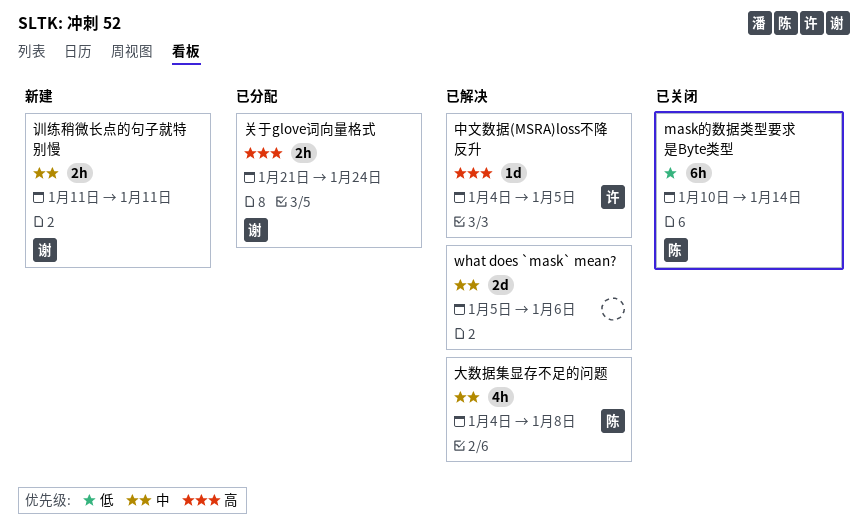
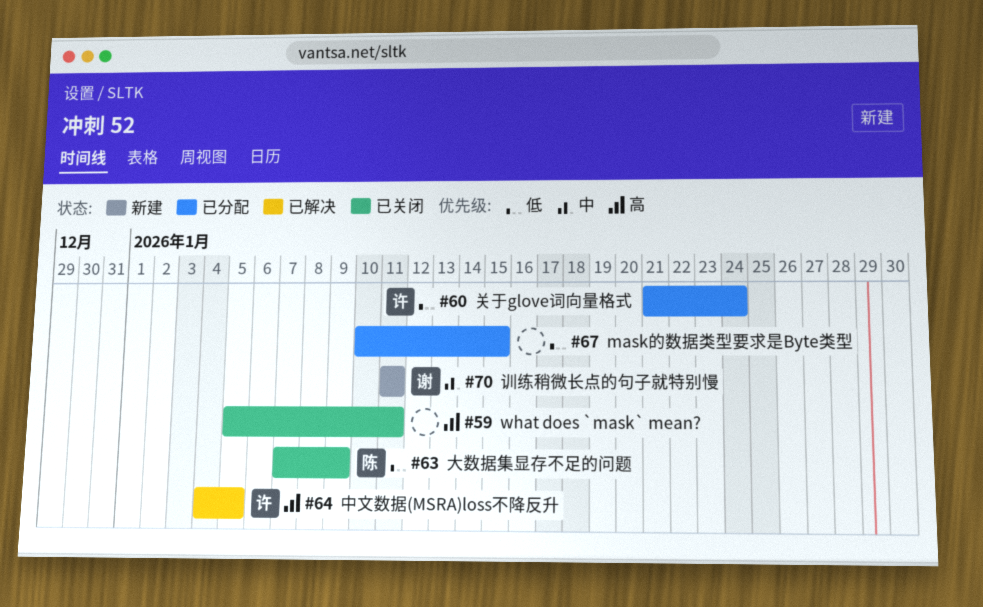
mask的数据类型要求是Byte类型, status: 已关闭 -> 已分配
mask的数据类型要求是Byte类型, owner: 陈 -> none
mask的数据类型要求是Byte类型, due: Jan 14 -> Jan 15
what does `mask` mean?, status: 已解决 -> 已关闭
what does `mask` mean?, priority: 中 -> 高
what does `mask` mean?, due: Jan 6 -> Jan 11
关于glove词向量格式, owner: 谢 -> 许
关于glove词向量格式, priority: 高 -> 低
大数据集显存不足的问题, status: 已解决 -> 已关闭
大数据集显存不足的问题, priority: 中 -> 低
大数据集显存不足的问题, start: Jan 4 -> Jan 7
大数据集显存不足的问题, due: Jan 8 -> Jan 9

